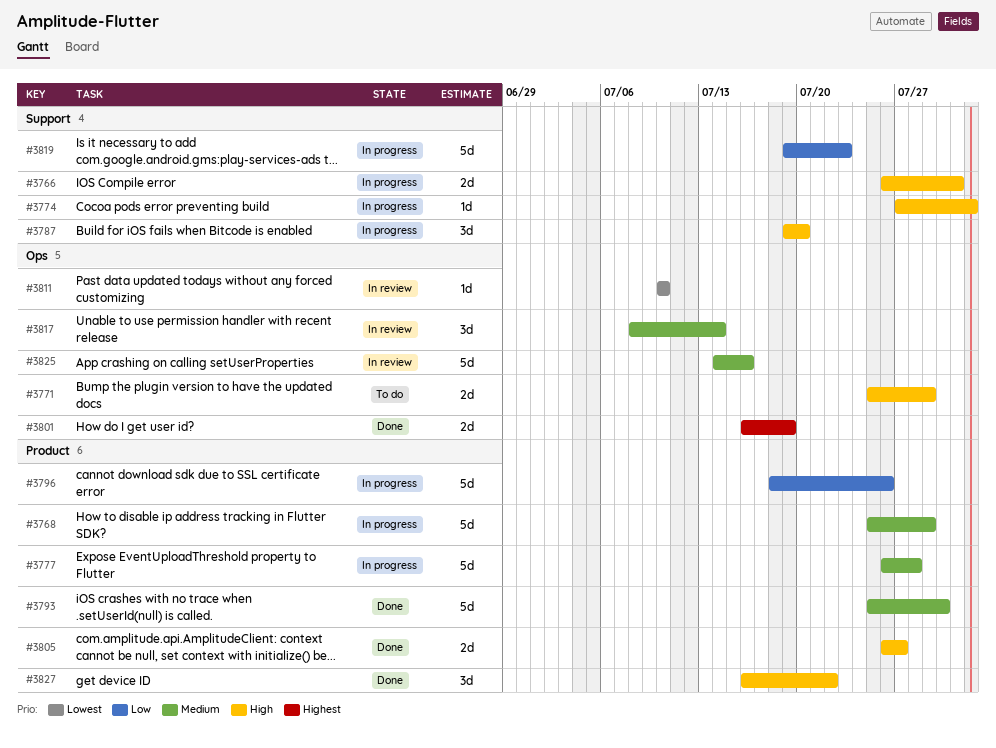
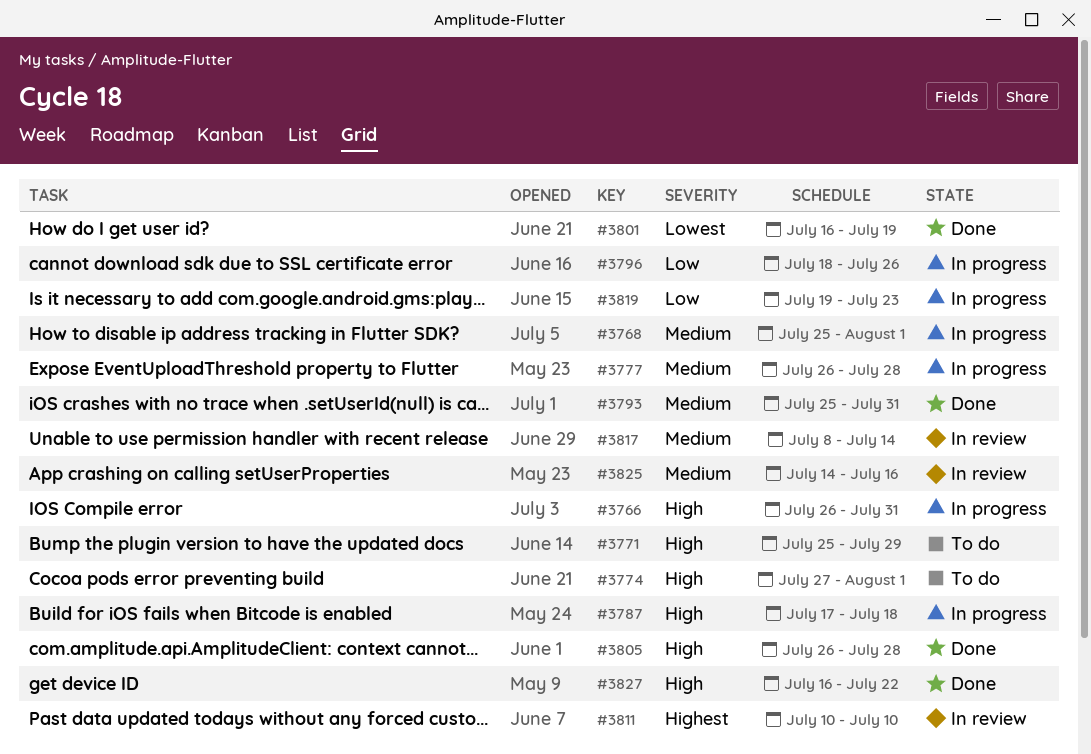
#3768, due: Jul 29 -> Aug 1
#3774, status: In progress -> To do
#3787, start: Jul 19 -> Jul 17
#3787, due: Jul 20 -> Jul 18
#3793, due: Jul 30 -> Jul 31
#3801, priority: Highest -> Lowest
#3805, due: Jul 27 -> Jul 28
#3811, priority: Lowest -> Highest

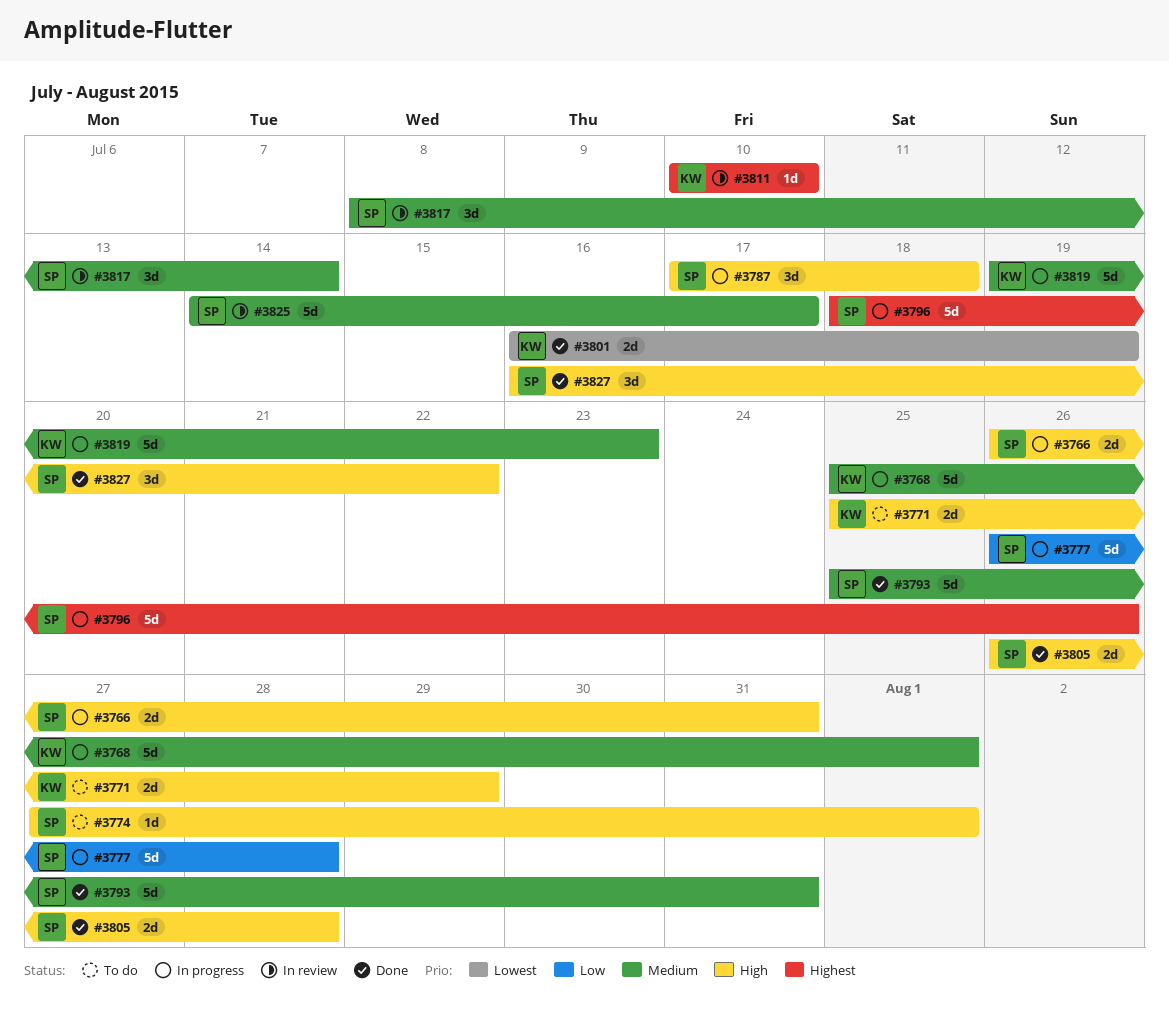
#3777, priority: Medium -> Low
#3796, priority: Low -> Highest
#3819, priority: Low -> Medium
#3825, due: Jul 16 -> Jul 17

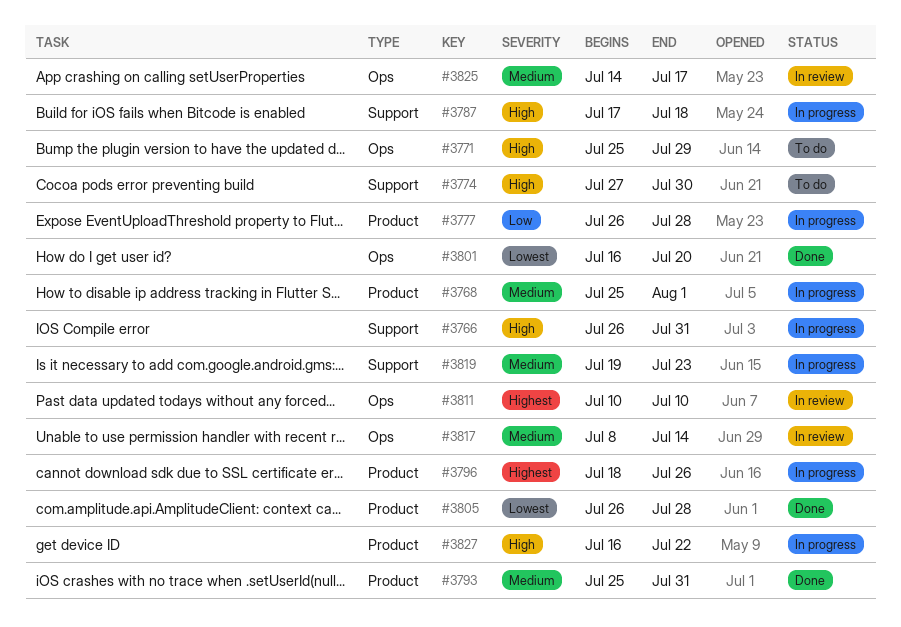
#3774, due: Aug 1 -> Jul 30
#3801, due: Jul 19 -> Jul 20
#3805, priority: High -> Lowest
#3827, status: Done -> In progress

